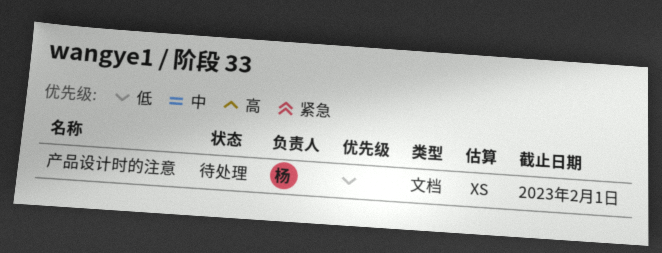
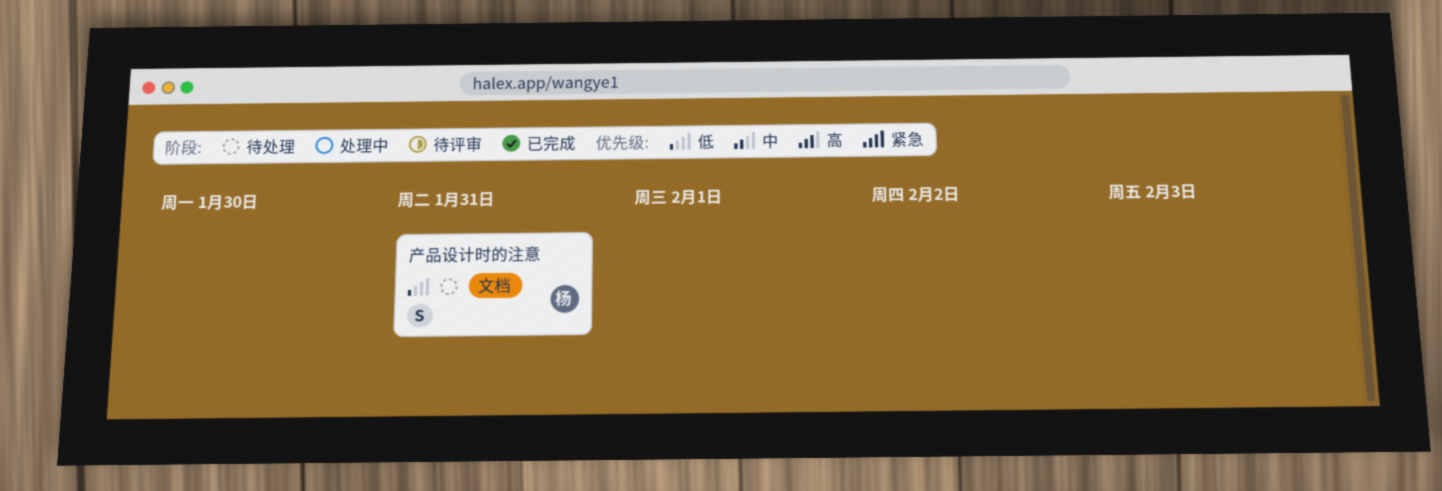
产品设计时的注意, estimate: XS -> S
产品设计时的注意, due: Feb 1 -> Jan 31

